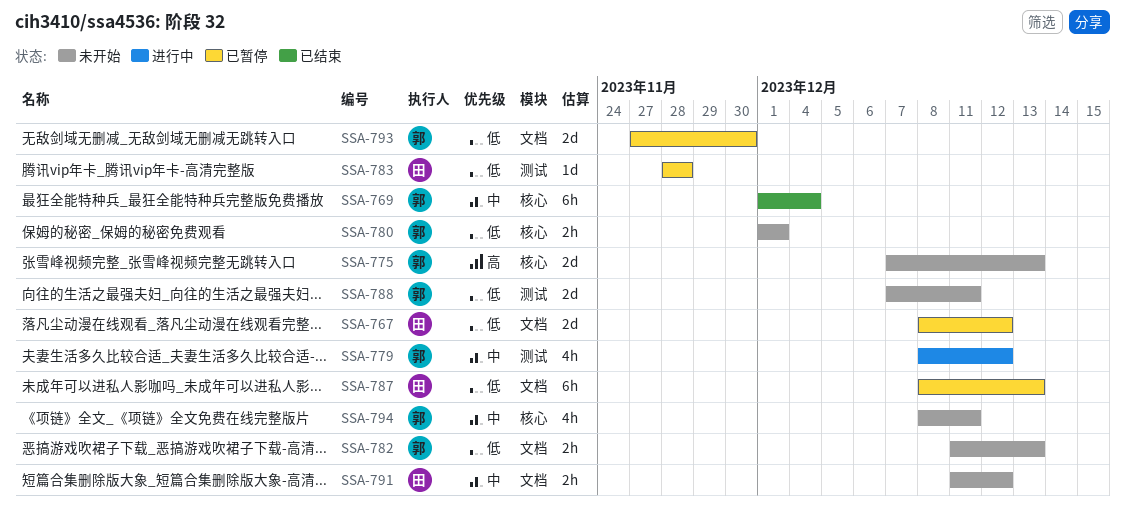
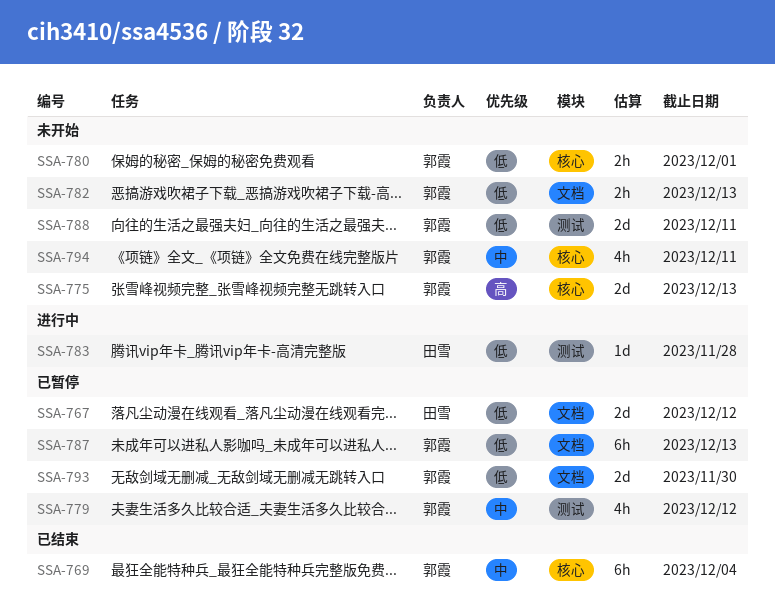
SSA-779, status: 进行中 -> 已暂停
SSA-783, status: 已暂停 -> 进行中
SSA-787, owner: 田雪 -> 郭霞
SSA-791: present -> none

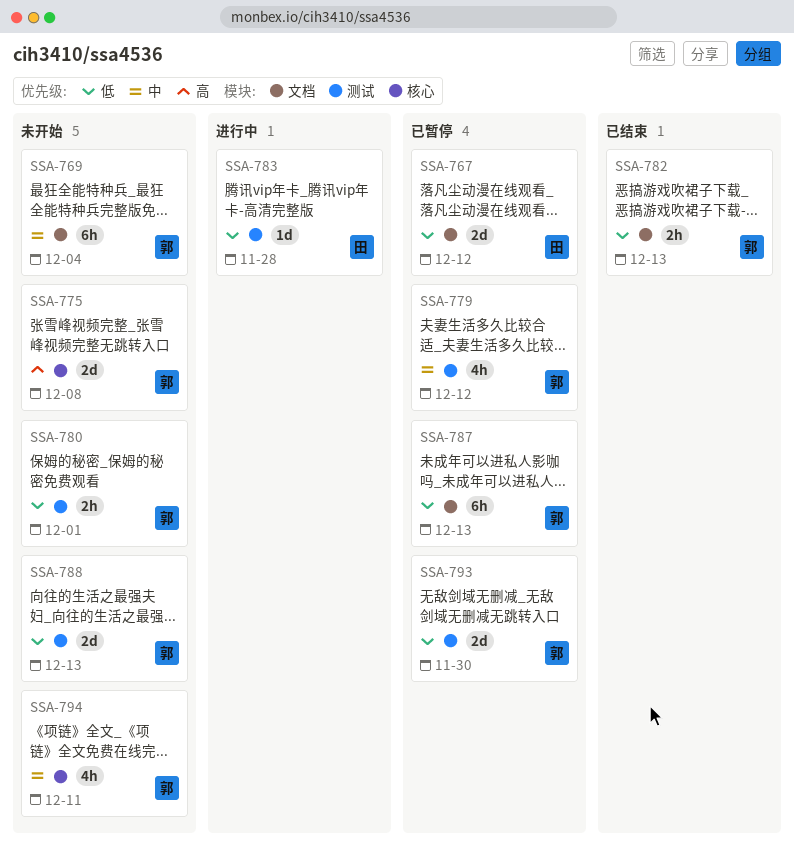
SSA-769, status: 已结束 -> 未开始
SSA-769, label: 核心 -> 文档
SSA-775, due: Dec 13 -> Dec 8
SSA-780, label: 核心 -> 测试
SSA-782, status: 未开始 -> 已结束
SSA-788, due: Dec 11 -> Dec 13
SSA-793, label: 文档 -> 测试

